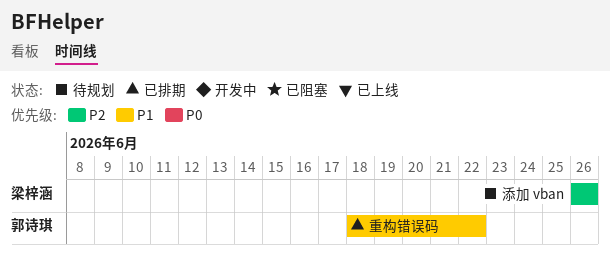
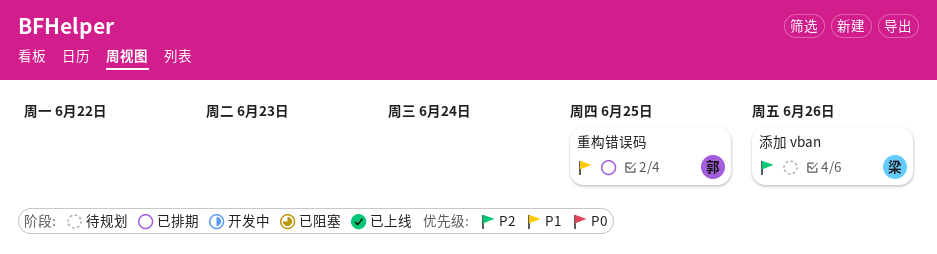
重构错误码, due: Jun 22 -> Jun 25

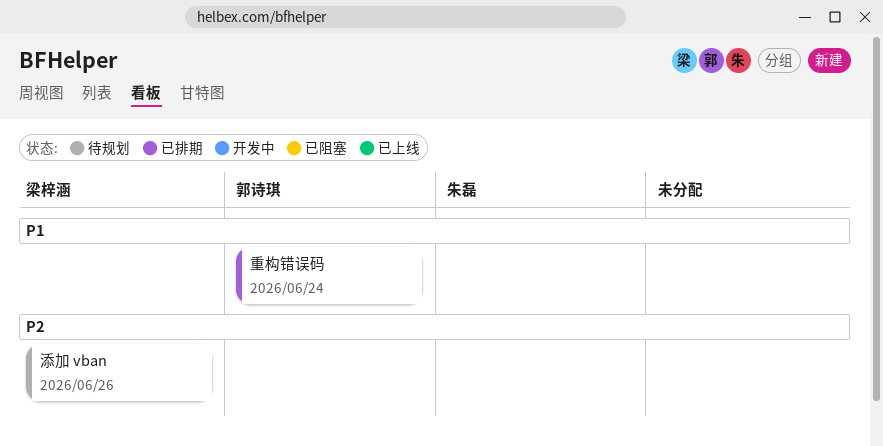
重构错误码, due: Jun 25 -> Jun 24

